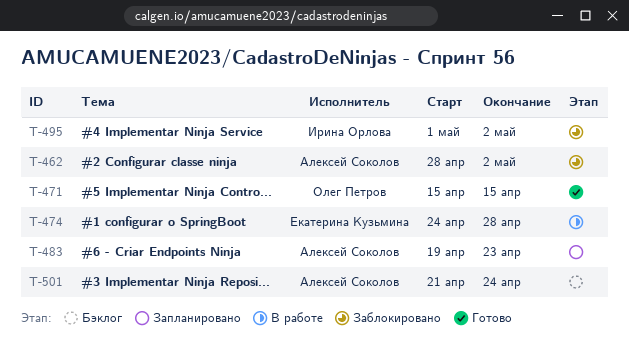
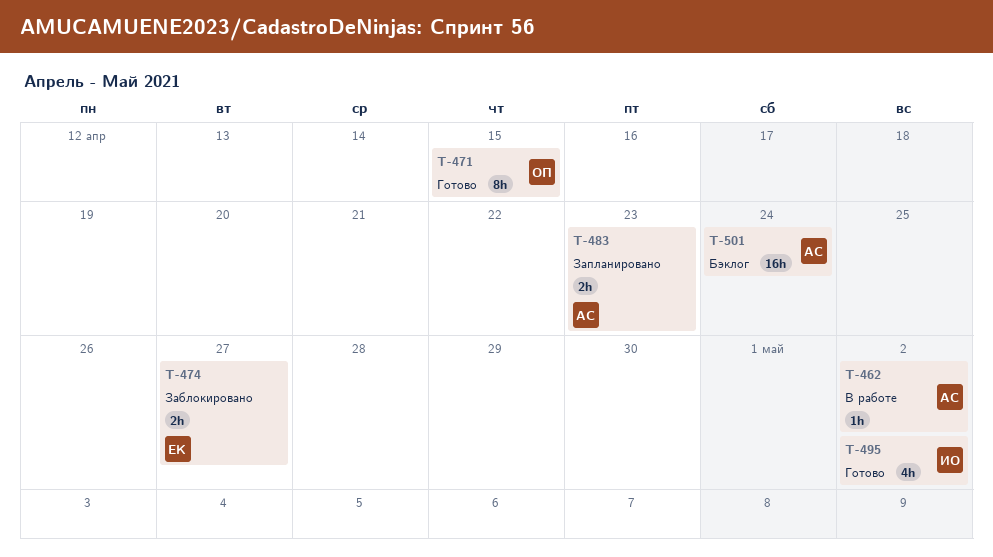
T-462, status: Заблокировано -> В работе
T-474, status: В работе -> Заблокировано
T-474, due: Apr 28 -> Apr 27
T-495, status: Заблокировано -> Готово

